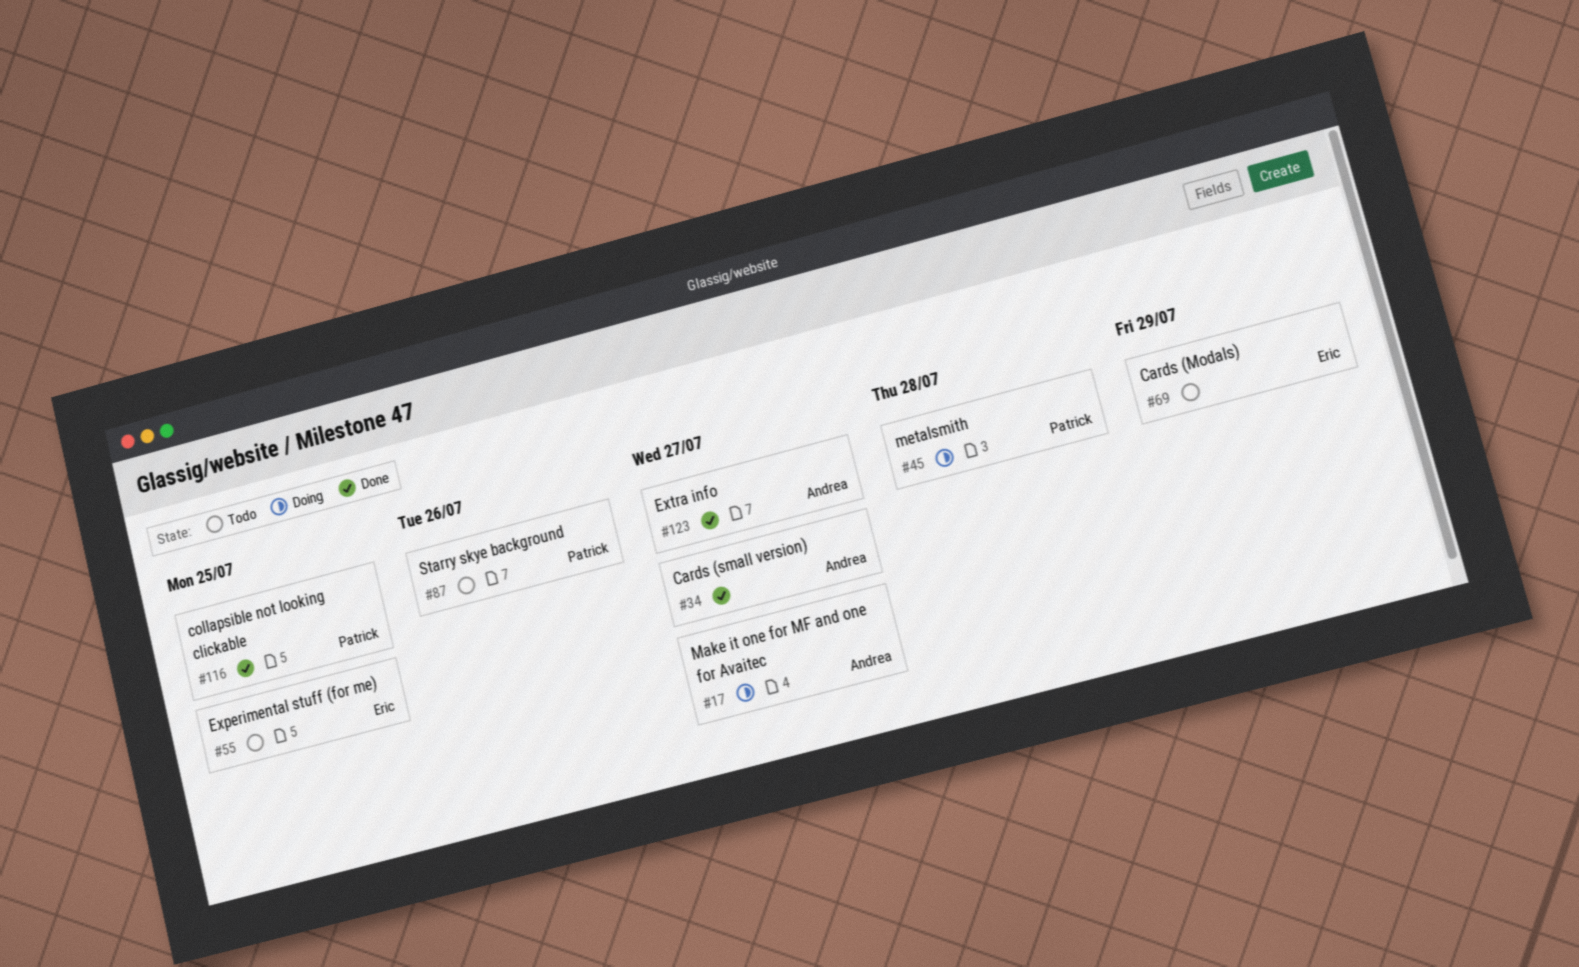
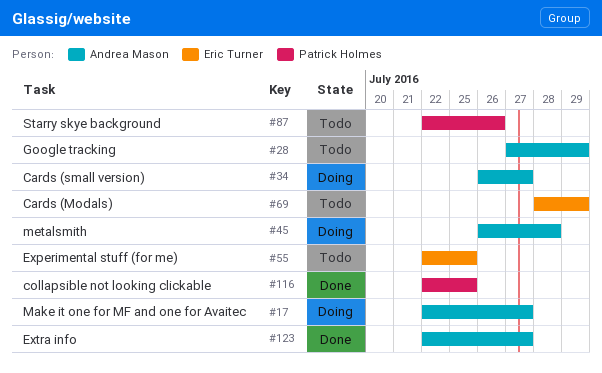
#28: none -> present
#34, status: Done -> Doing
#45, owner: Patrick Holmes -> Andrea Mason

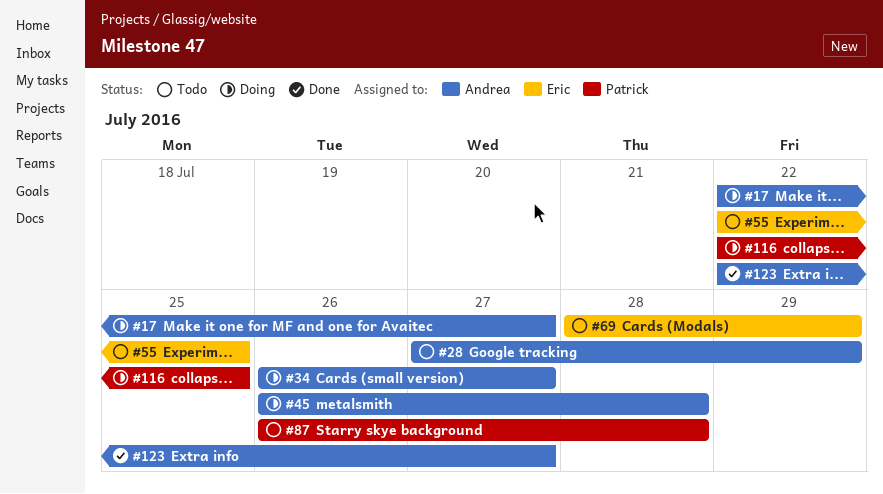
#87, start: Jul 22 -> Jul 26
#87, due: Jul 26 -> Jul 28
#116, status: Done -> Doing

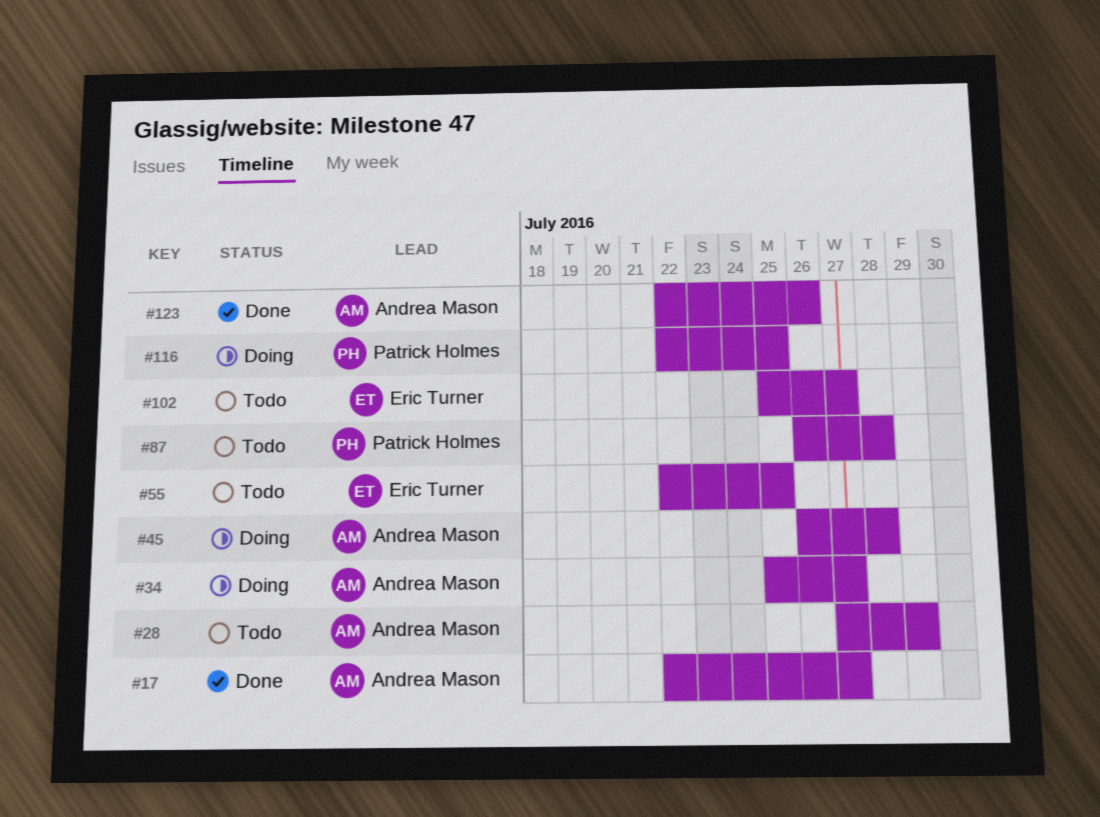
#17, status: Doing -> Done
#34, start: Jul 26 -> Jul 25
#69: present -> none
#102: none -> present
#123, due: Jul 27 -> Jul 26

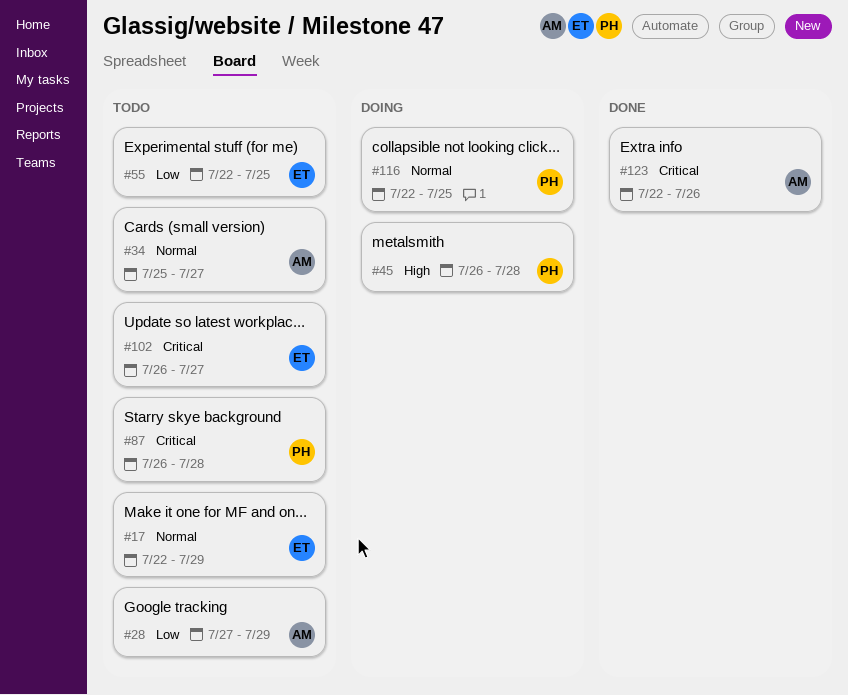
#17, status: Done -> Todo
#17, owner: Andrea Mason -> Eric Turner
#17, due: Jul 27 -> Jul 29
#34, status: Doing -> Todo
#45, owner: Andrea Mason -> Patrick Holmes
#102, start: Jul 25 -> Jul 26

